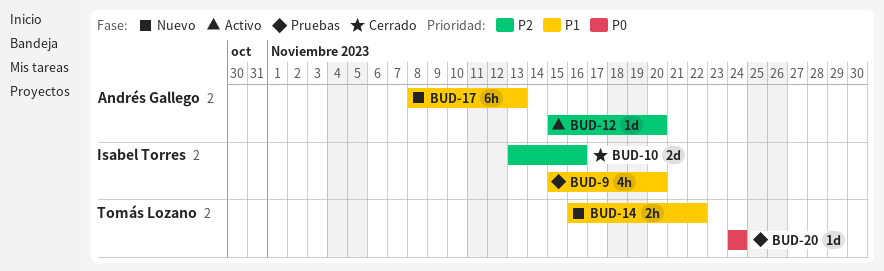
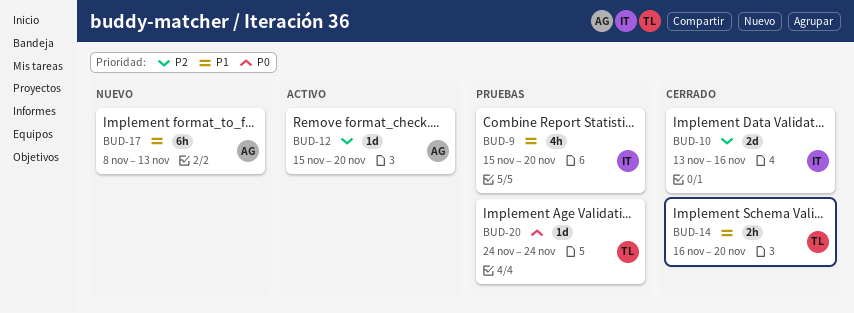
BUD-14, status: Nuevo -> Cerrado
BUD-14, due: Nov 22 -> Nov 20

